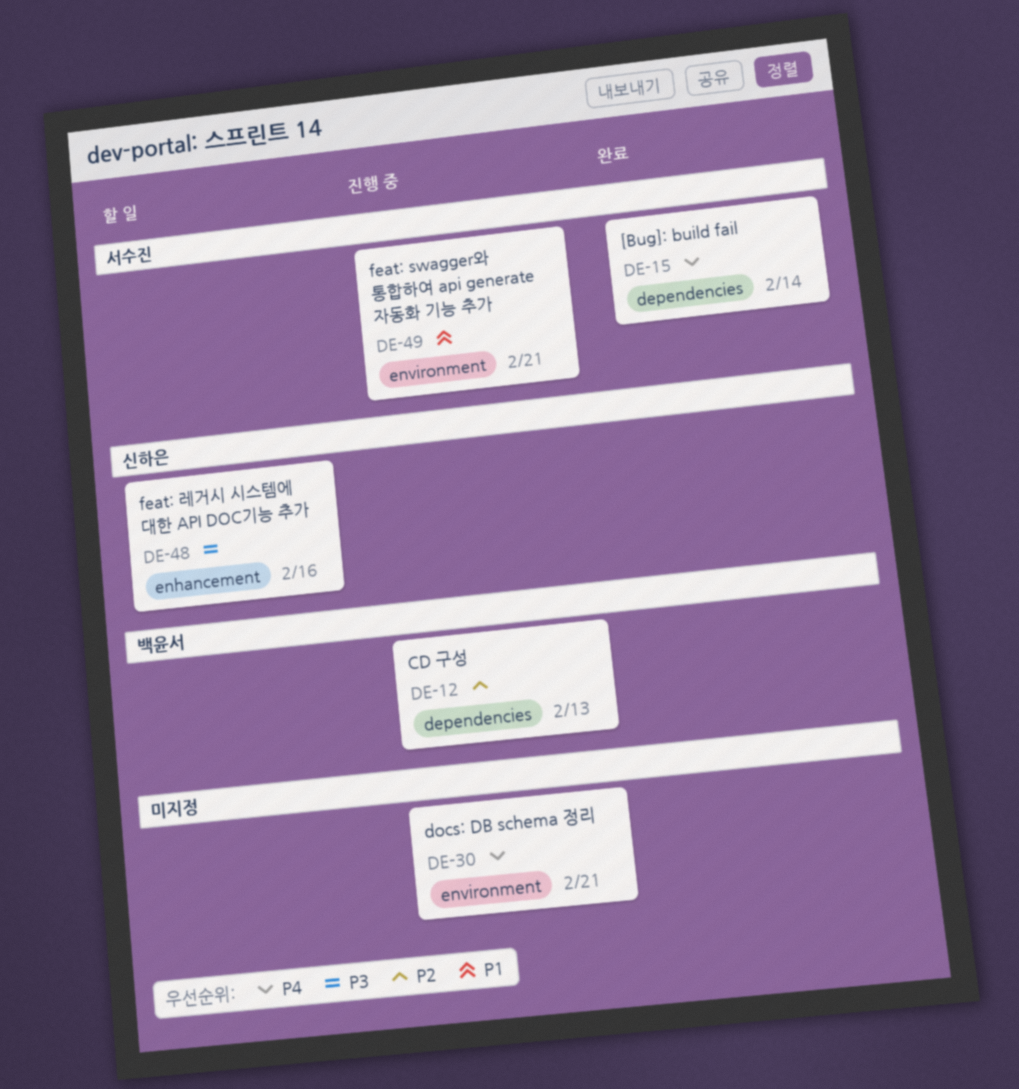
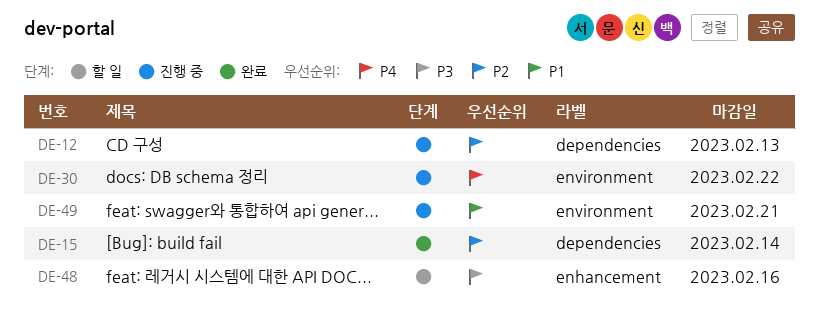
DE-15, priority: P4 -> P2
DE-30, due: Feb 21 -> Feb 22

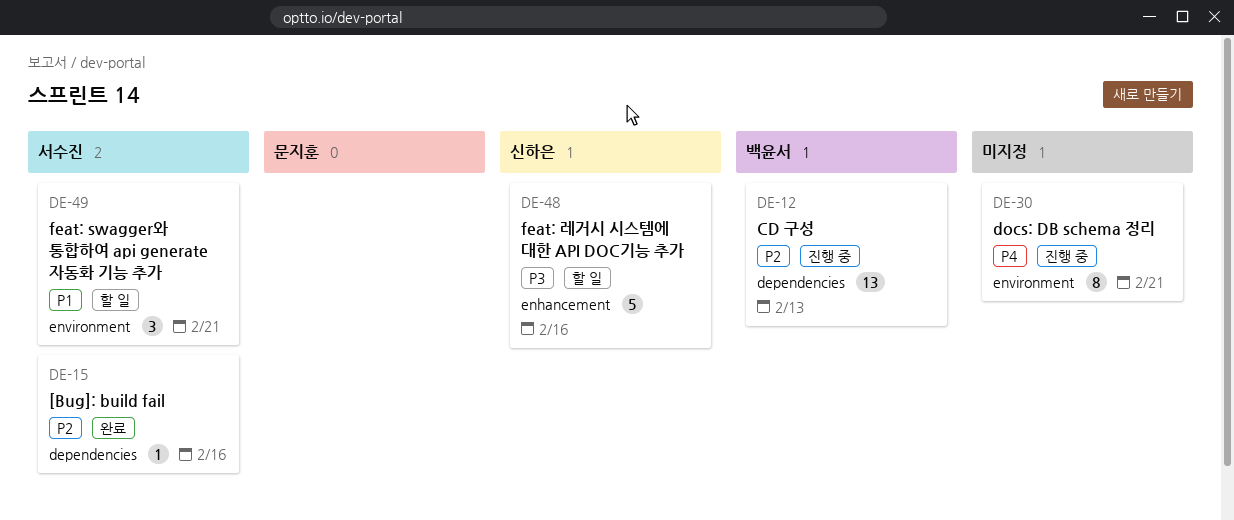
DE-15, due: Feb 14 -> Feb 16
DE-30, due: Feb 22 -> Feb 21
DE-49, status: 진행 중 -> 할 일

